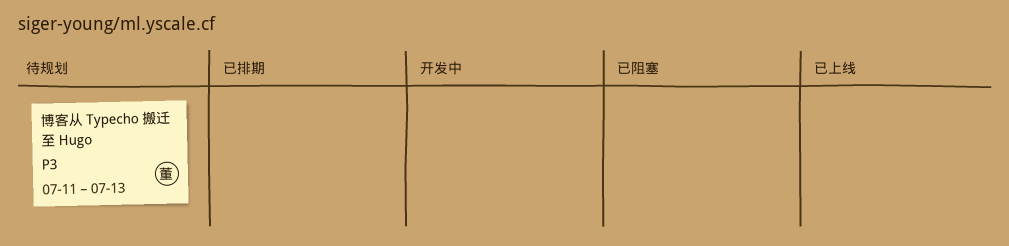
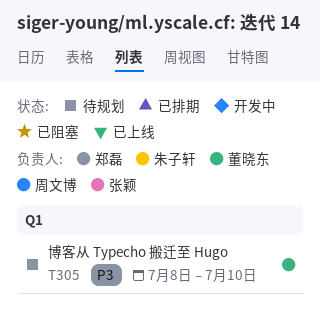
博客从 Typecho 搬迁至 Hugo, start: Jul 11 -> Jul 8
博客从 Typecho 搬迁至 Hugo, due: Jul 13 -> Jul 10

